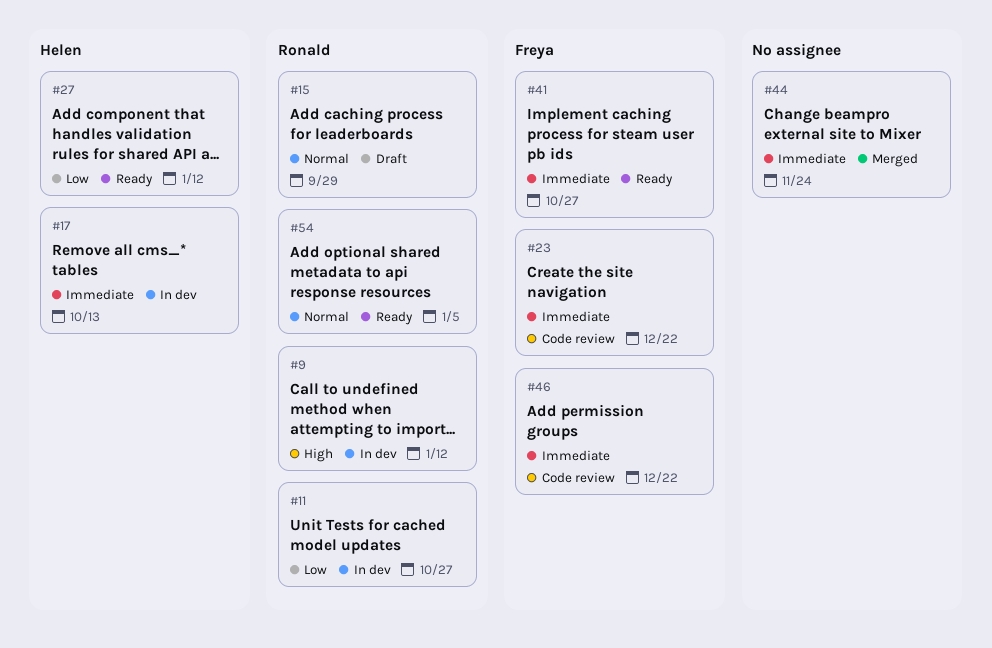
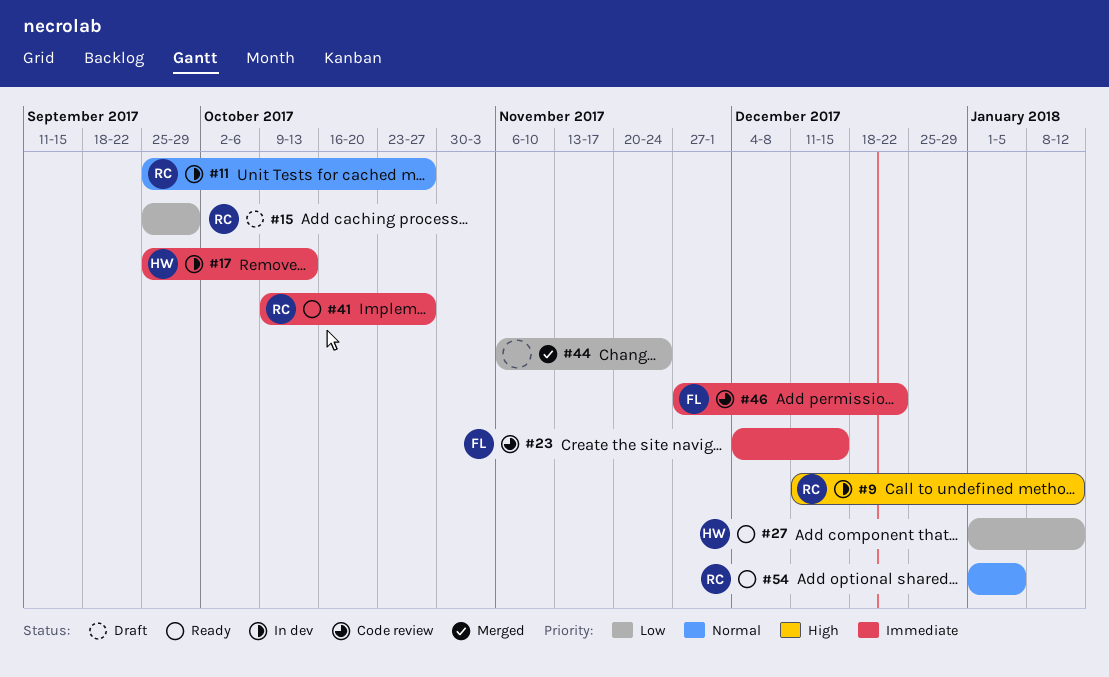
#11, priority: Low -> Normal
#15, priority: Normal -> Low
#23, due: Dec 22 -> Dec 15
#41, owner: Freya -> Ronald
#44, priority: Immediate -> Low

